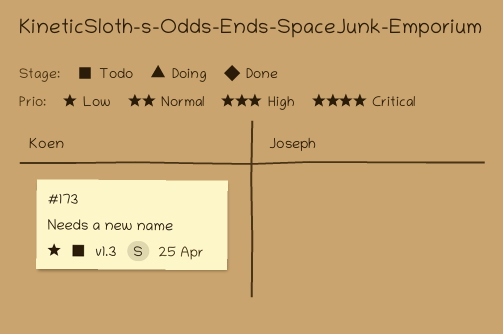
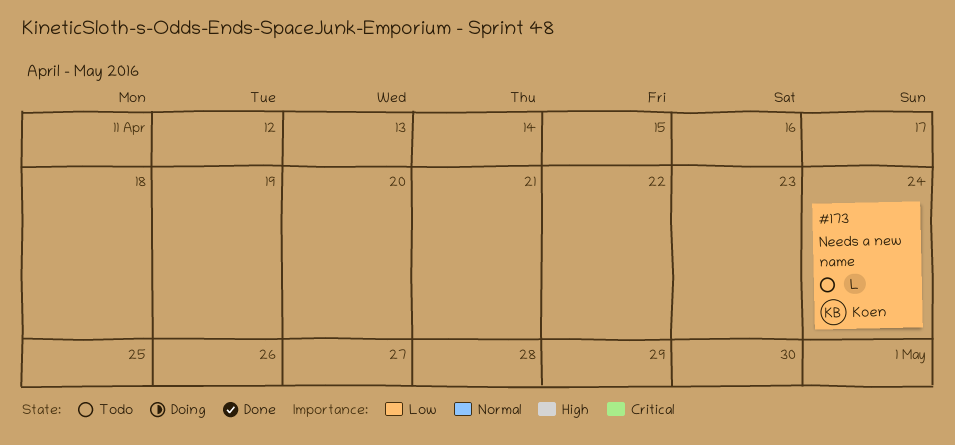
#173, estimate: S -> L
#173, due: Apr 25 -> Apr 24

